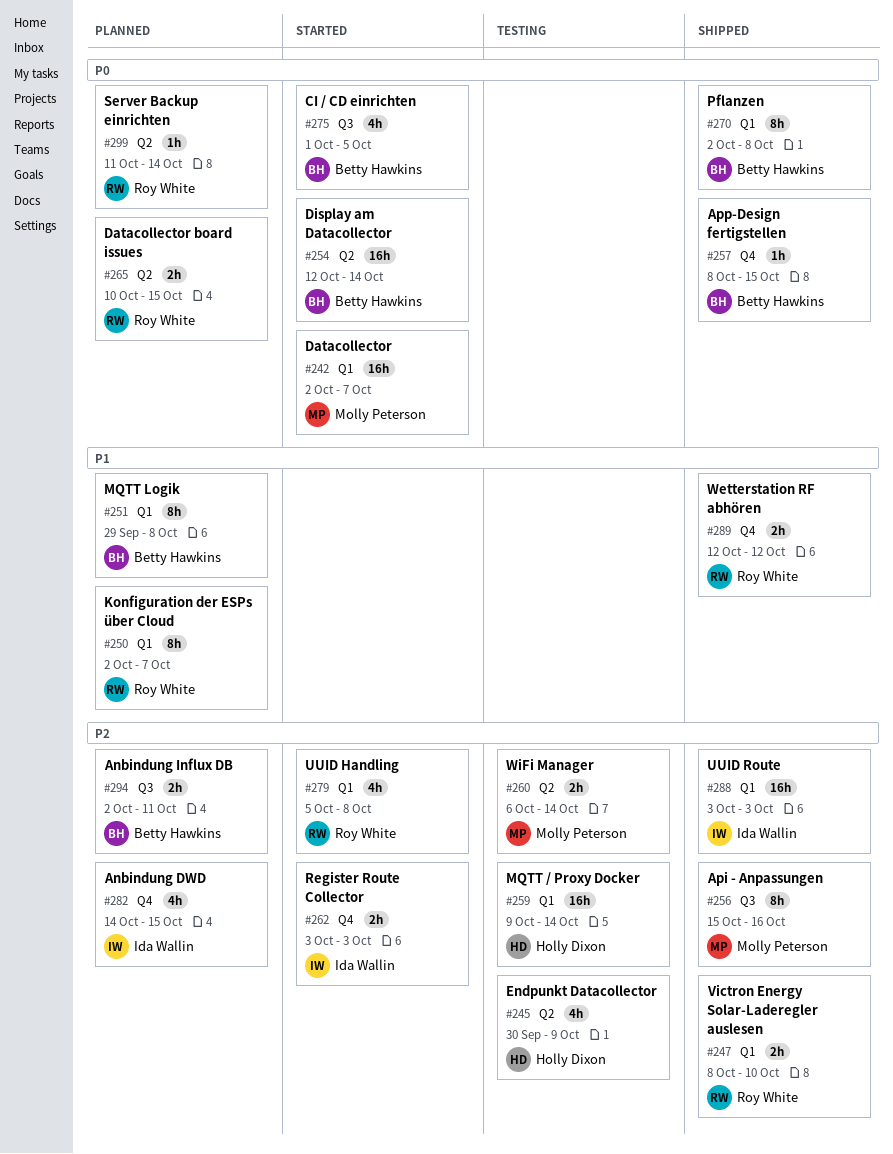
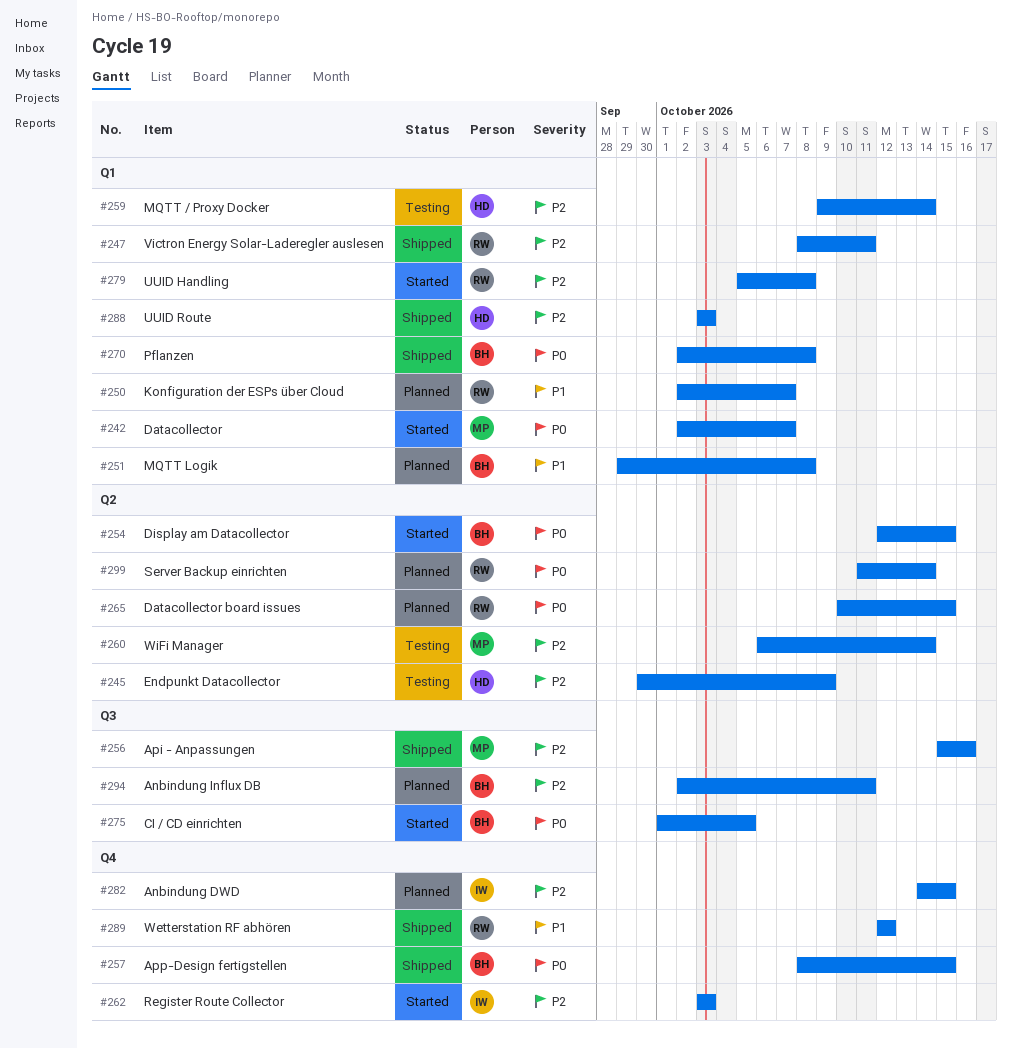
#247, due: Oct 10 -> Oct 11
#254, due: Oct 14 -> Oct 15
#288, owner: Ida Wallin -> Holly Dixon

